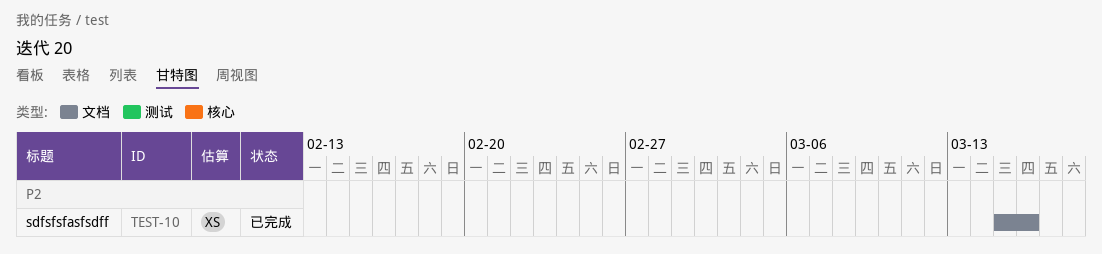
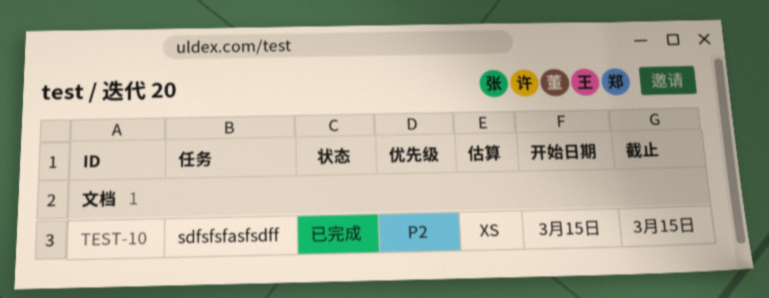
TEST-10, due: Mar 16 -> Mar 15

